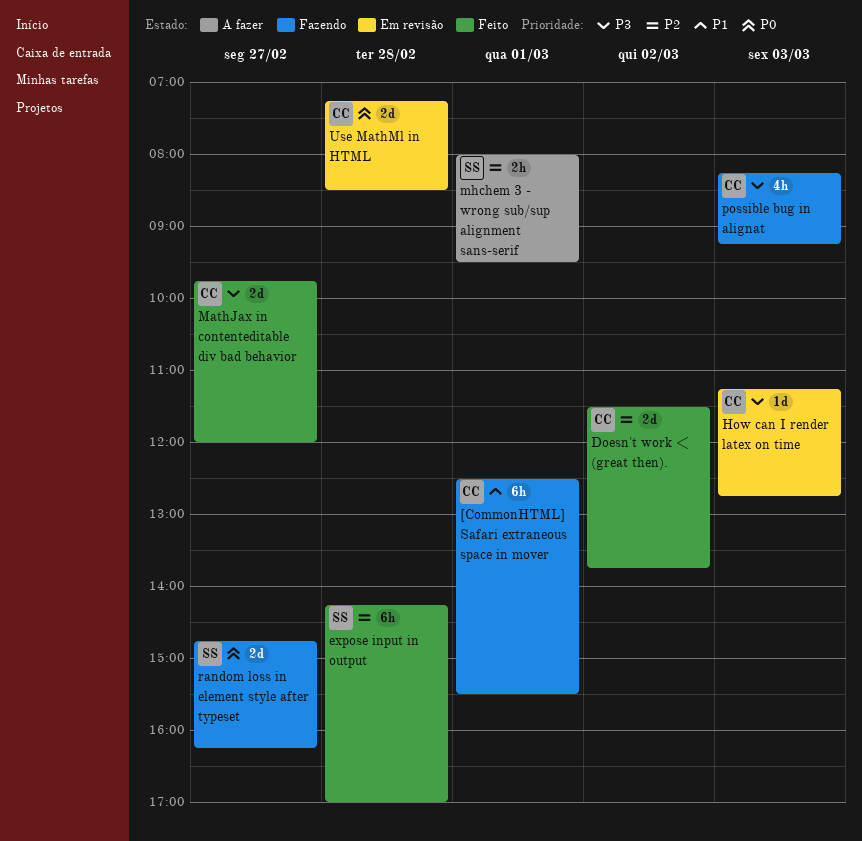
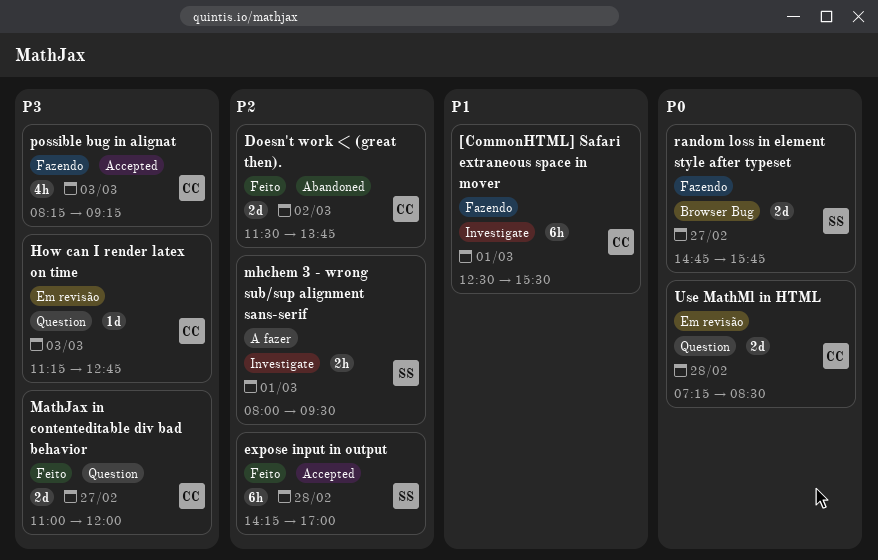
MathJax in contenteditable div bad behavior, begins: 09:45 -> 11:00
random loss in element style after typeset, ends: 16:15 -> 15:45

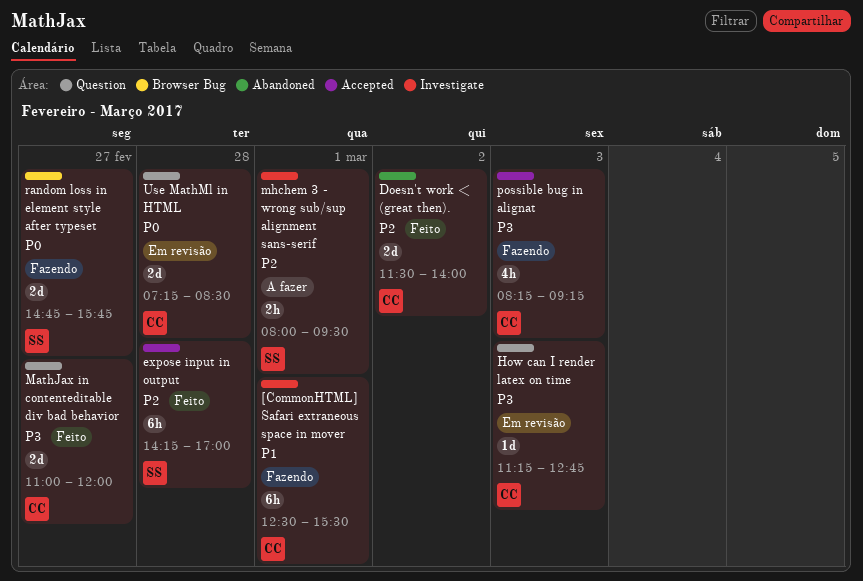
Doesn't work < (great then)., ends: 13:45 -> 14:00

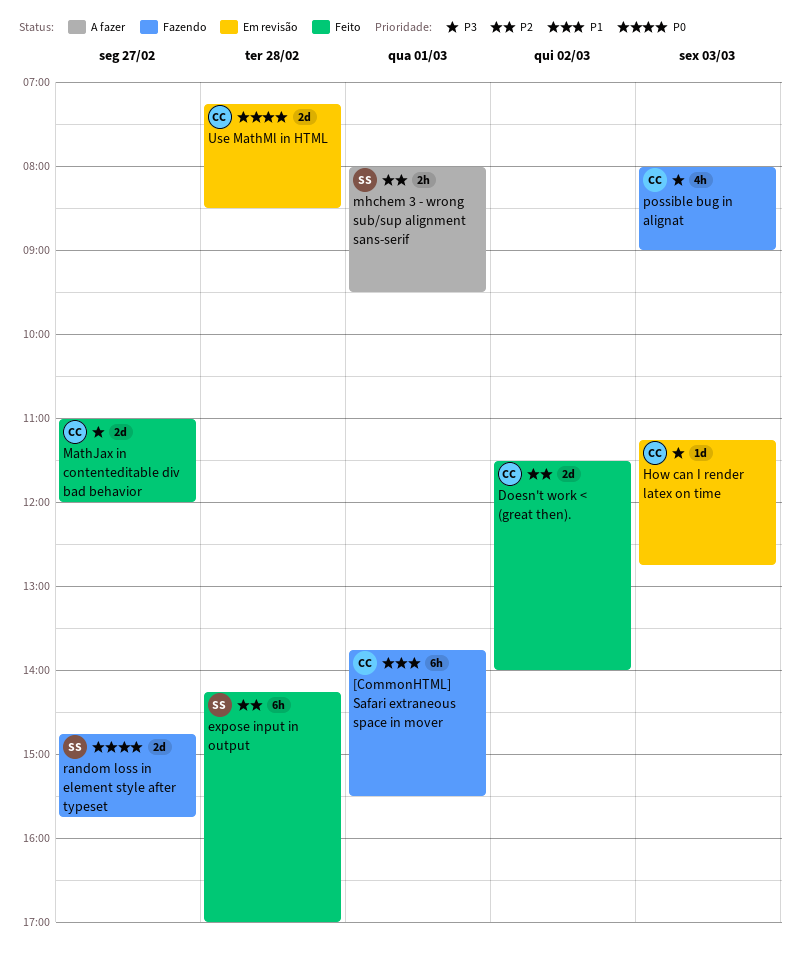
[CommonHTML] Safari extraneous space in mover, begins: 12:30 -> 13:45
possible bug in alignat, begins: 08:15 -> 08:00
possible bug in alignat, ends: 09:15 -> 09:00

